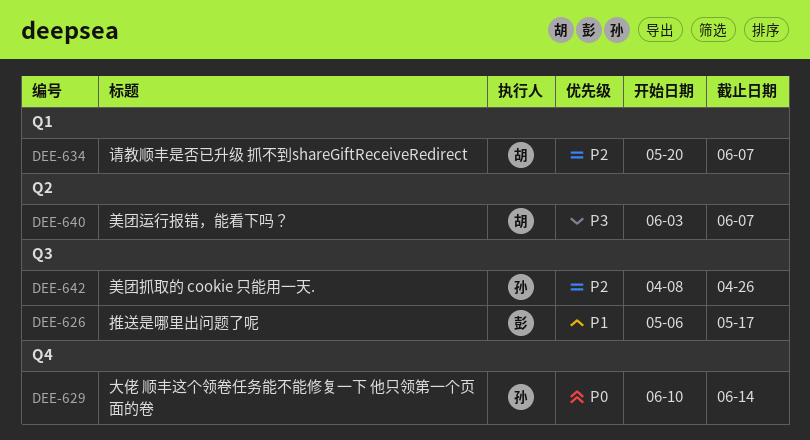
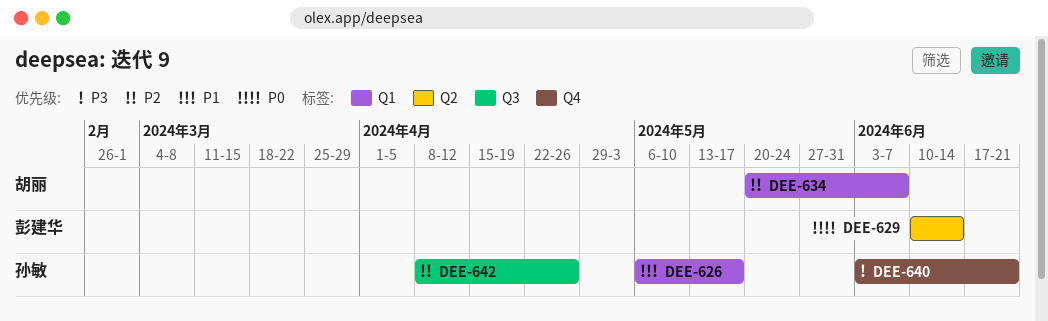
DEE-626, owner: 彭建华 -> 孙敏
DEE-626, label: Q3 -> Q1
DEE-629, owner: 孙敏 -> 彭建华
DEE-629, label: Q4 -> Q2
DEE-640, owner: 胡丽 -> 孙敏
DEE-640, label: Q2 -> Q4
DEE-640, due: Jun 7 -> Jun 21

